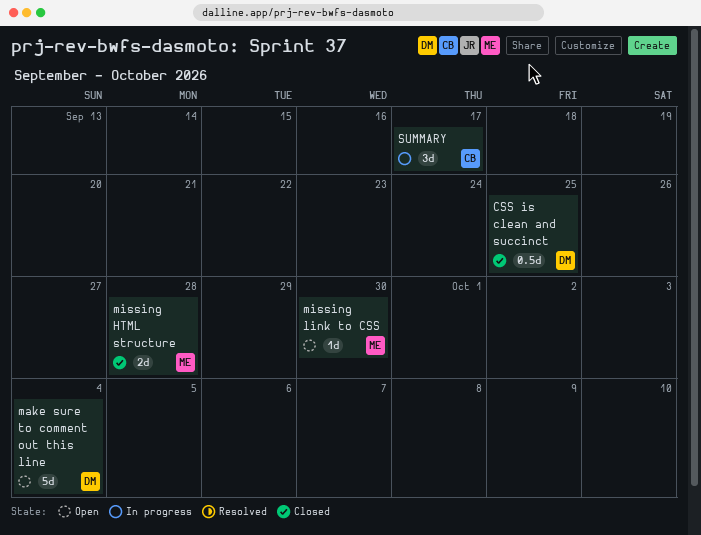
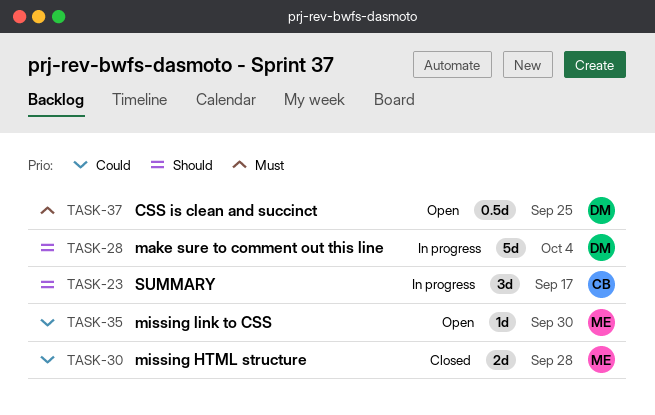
CSS is clean and succinct, status: Closed -> Open
make sure to comment out this line, status: Open -> In progress

